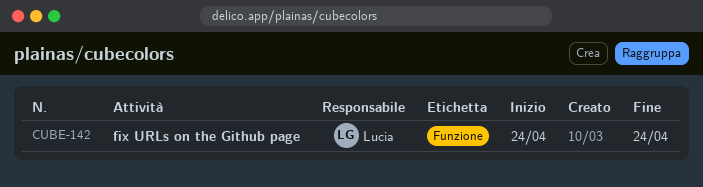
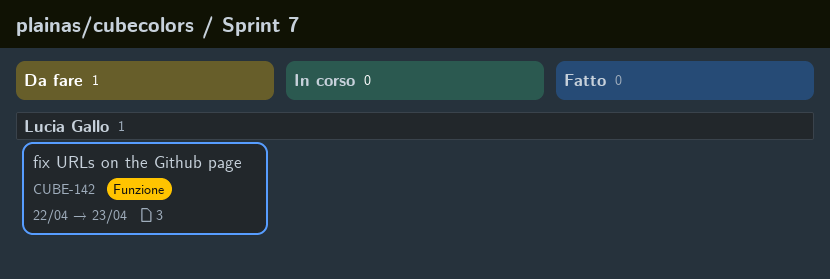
CUBE-142, start: Apr 24 -> Apr 22
CUBE-142, due: Apr 24 -> Apr 23

